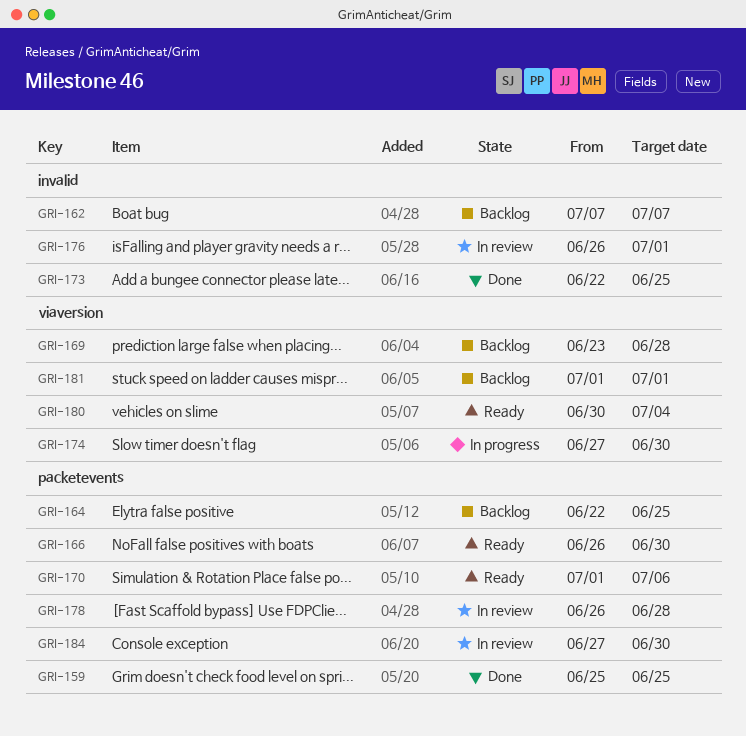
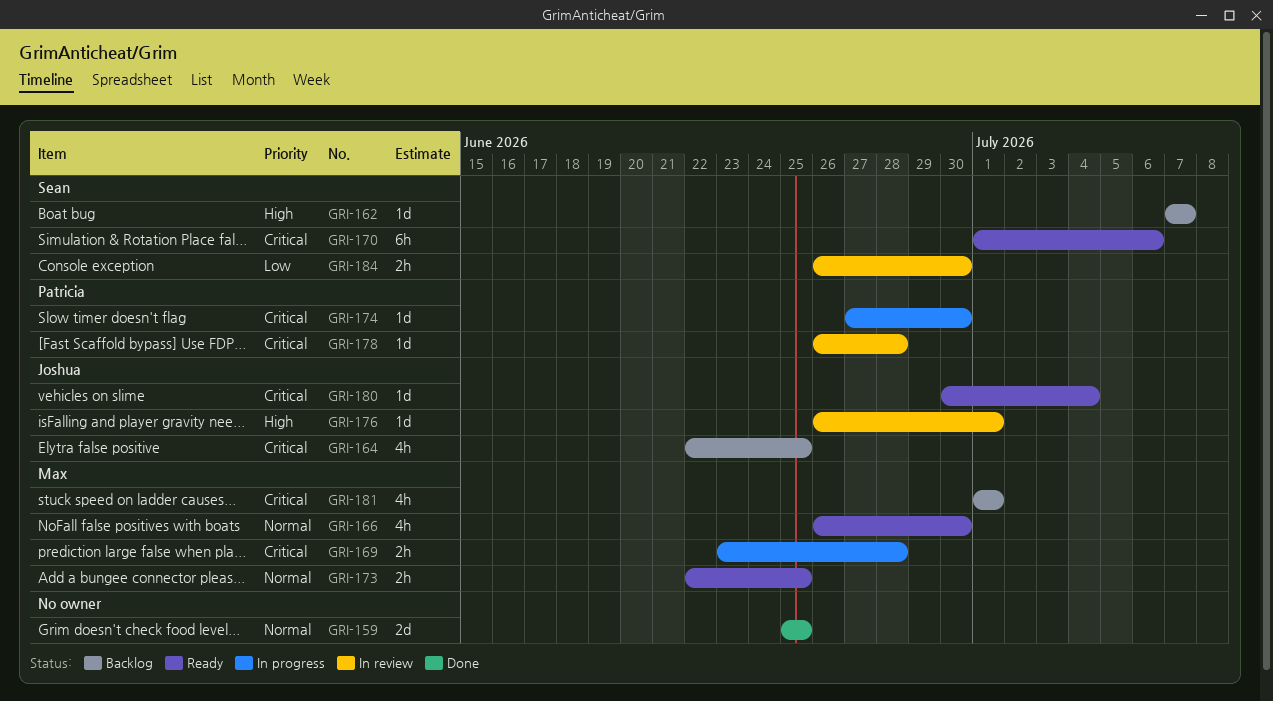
GRI-169, status: Backlog -> In progress
GRI-173, status: Done -> Ready
GRI-184, start: Jun 27 -> Jun 26

